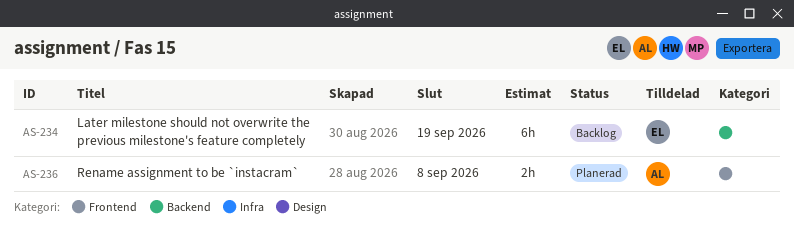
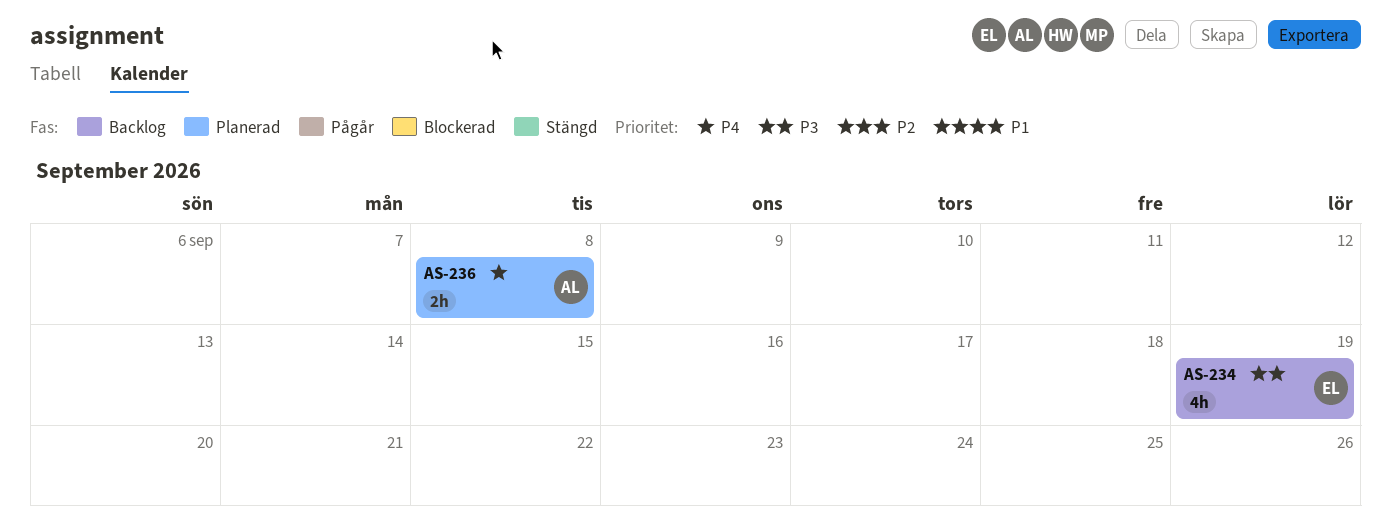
AS-234, estimate: 6h -> 4h

